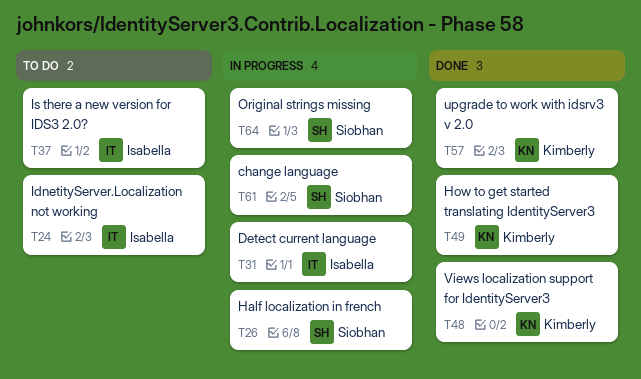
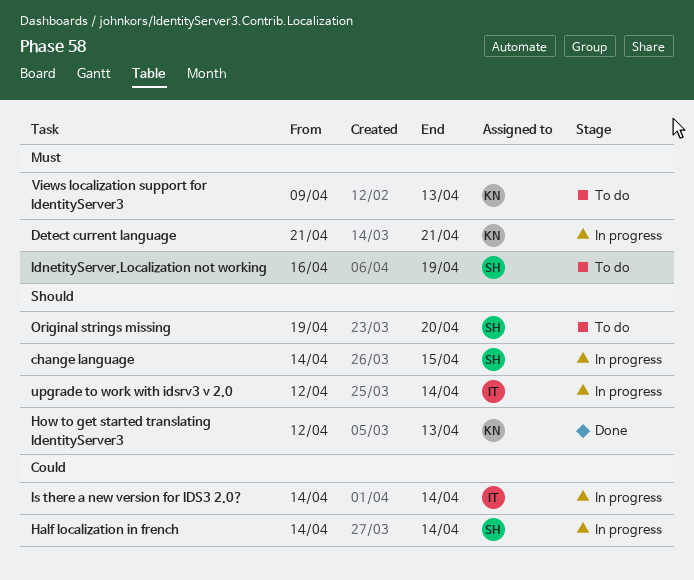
Detect current language, owner: Isabella -> Kimberly
IdnetityServer.Localization not working, owner: Isabella -> Siobhan
Is there a new version for IDS3 2.0?, status: To do -> In progress
Original strings missing, status: In progress -> To do
upgrade to work with idsrv3 v 2.0, status: Done -> In progress
upgrade to work with idsrv3 v 2.0, owner: Kimberly -> Isabella
Views localization support for IdentityServer3, status: Done -> To do

